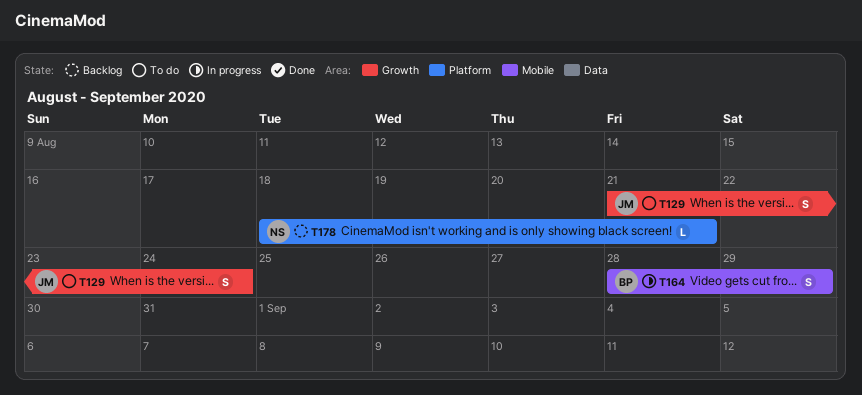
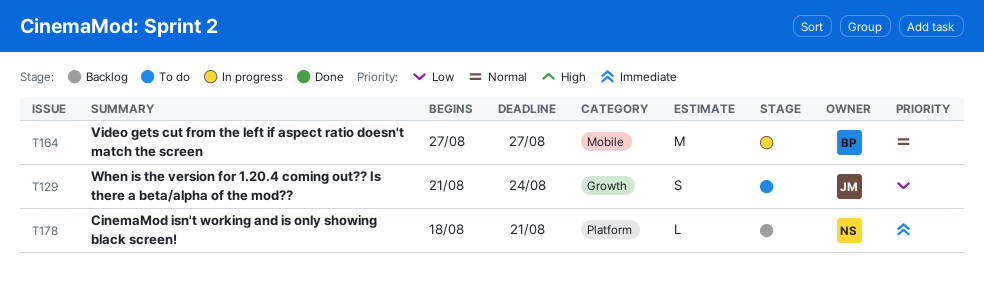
T164, estimate: S -> M
T164, start: Aug 28 -> Aug 27
T164, due: Aug 29 -> Aug 27

